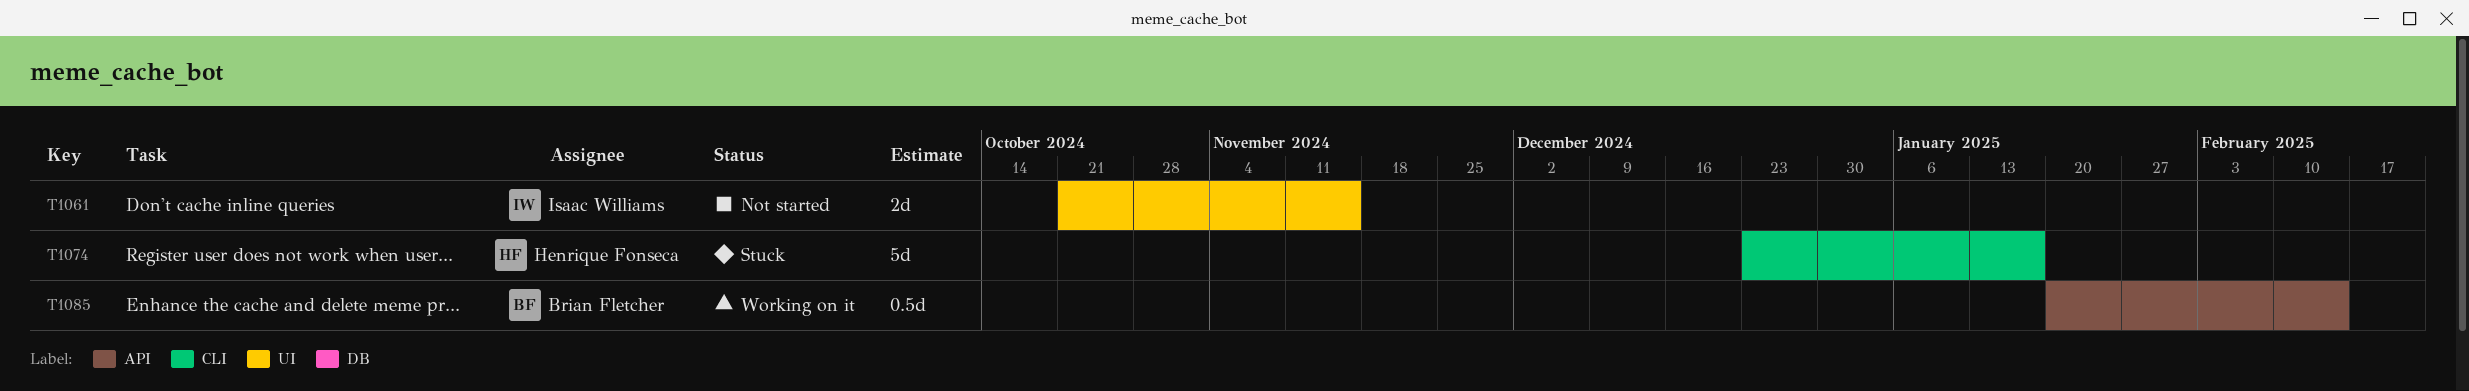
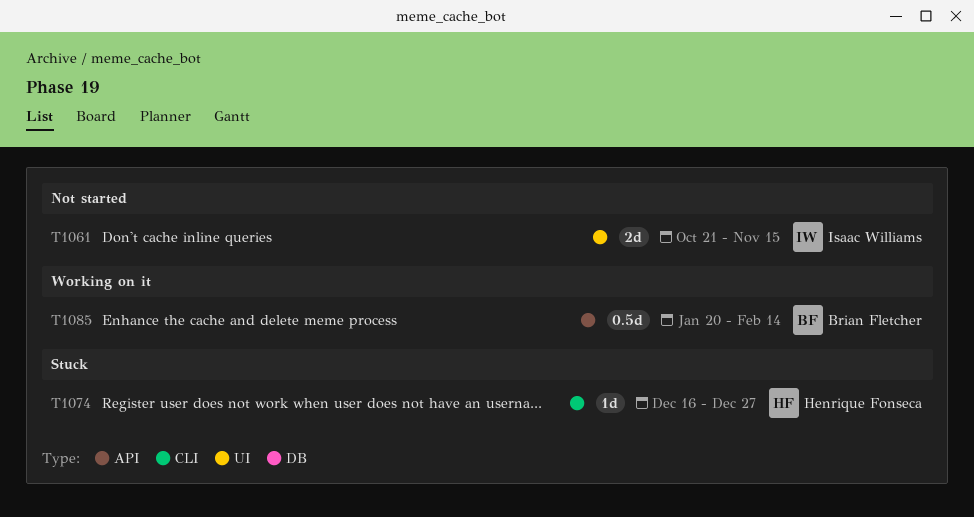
T1074, estimate: 5d -> 1d
T1074, start: Dec 23 -> Dec 16
T1074, due: Jan 17 -> Dec 27

